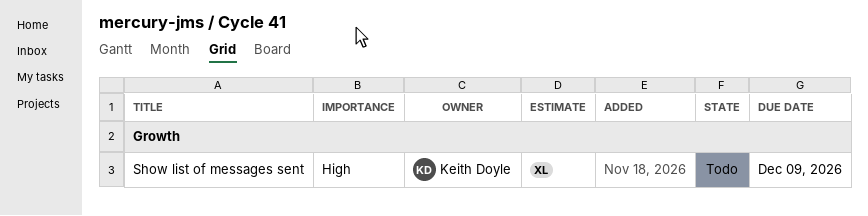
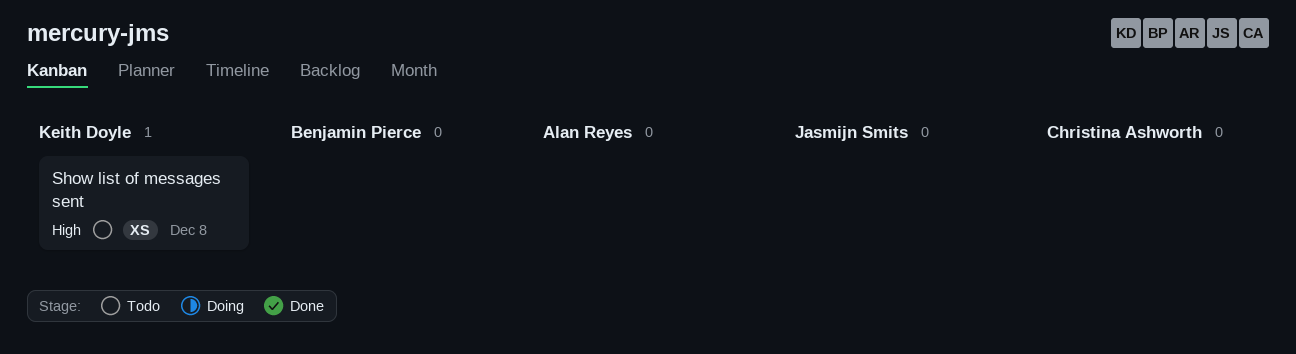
Show list of messages sent, estimate: XL -> XS
Show list of messages sent, due: Dec 9 -> Dec 8

